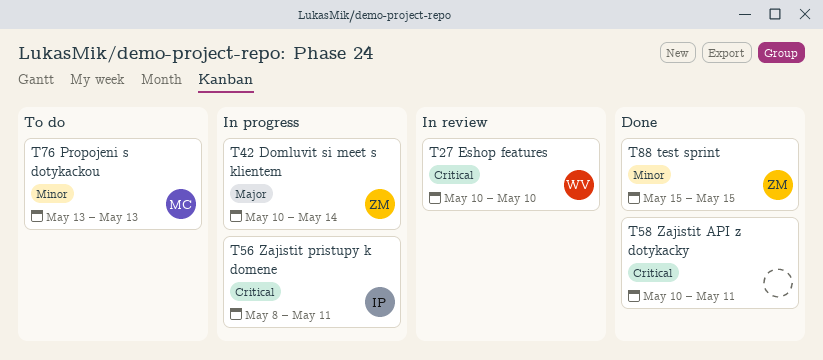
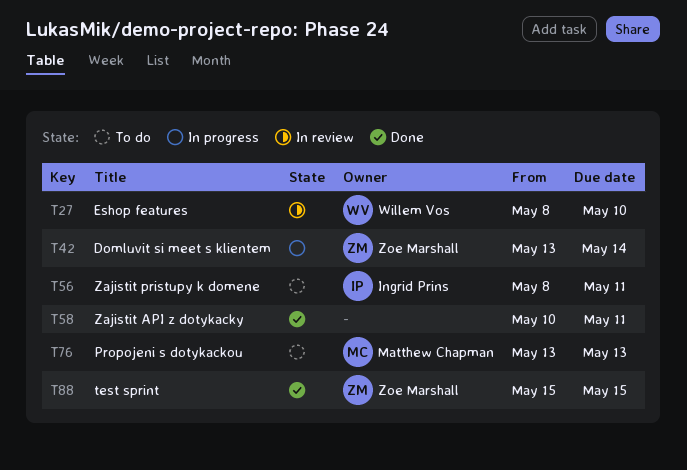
T27, start: May 10 -> May 8
T42, start: May 10 -> May 13
T56, status: In progress -> To do

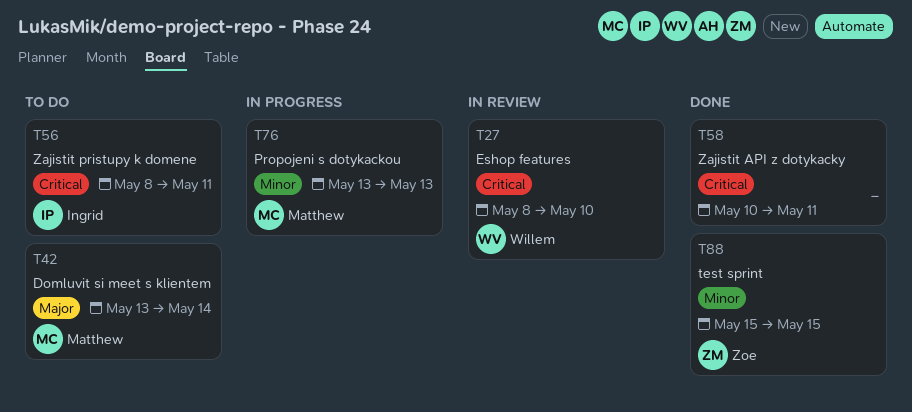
T42, status: In progress -> To do
T42, owner: Zoe Marshall -> Matthew Chapman
T76, status: To do -> In progress

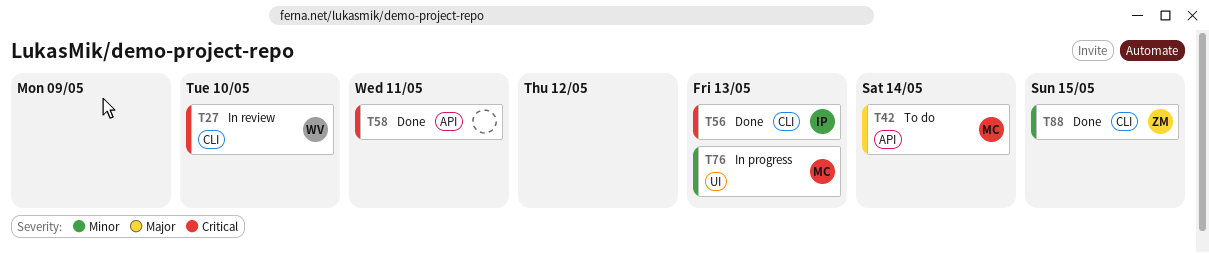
T56, status: To do -> Done
T56, due: May 11 -> May 13

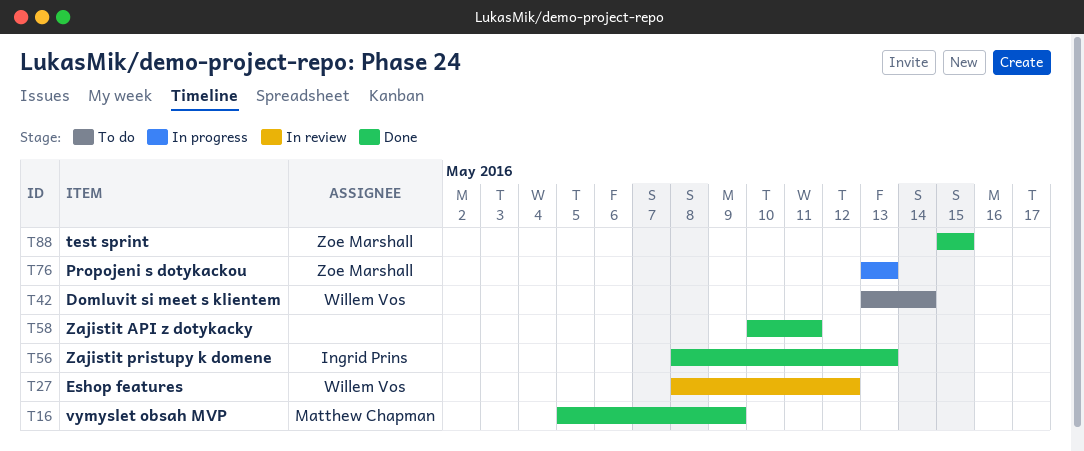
T16: none -> present
T27, due: May 10 -> May 12
T42, owner: Matthew Chapman -> Willem Vos
T76, owner: Matthew Chapman -> Zoe Marshall

